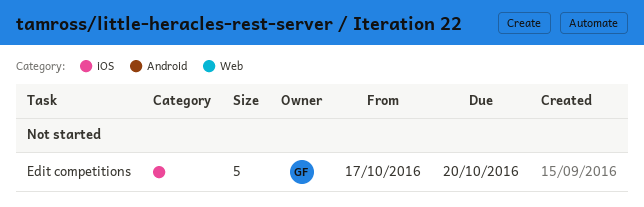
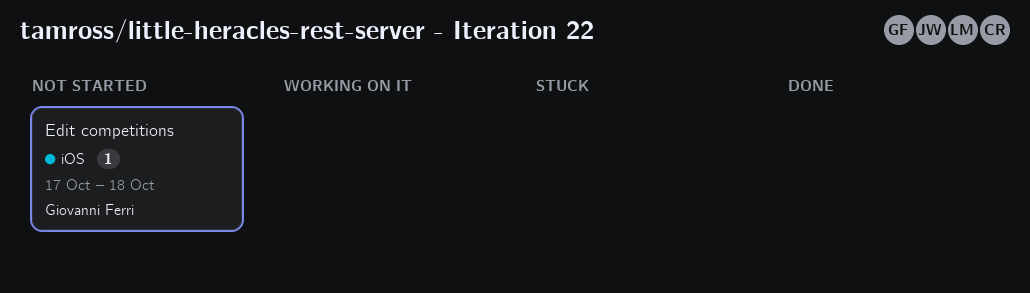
Edit competitions, estimate: 5 -> 1
Edit competitions, due: Oct 20 -> Oct 18

